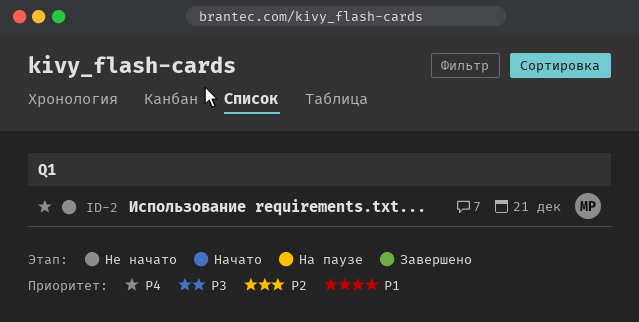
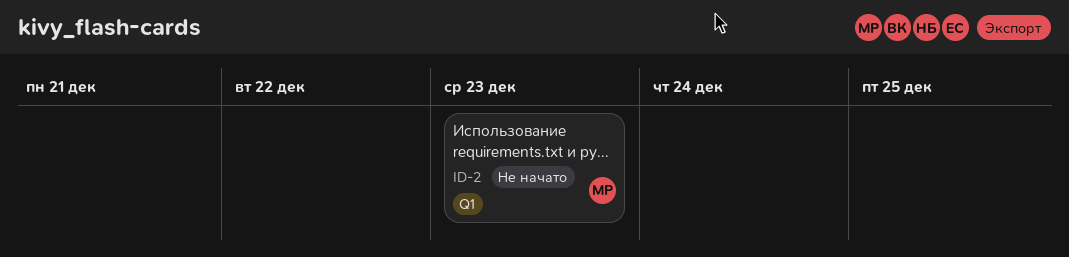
ID-2, due: Dec 21 -> Dec 23

